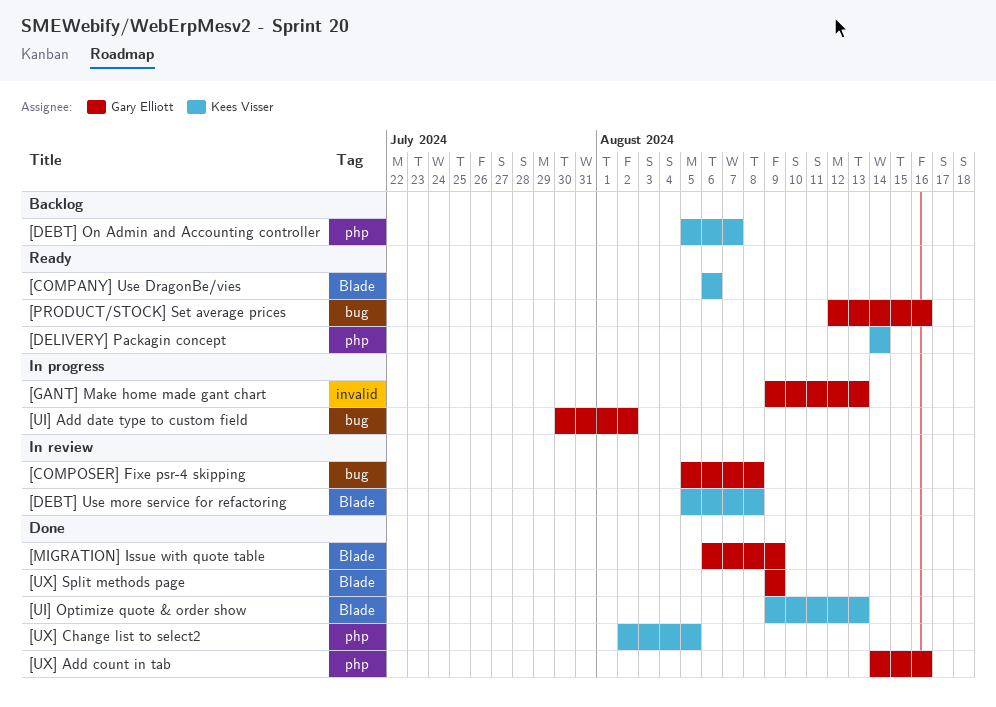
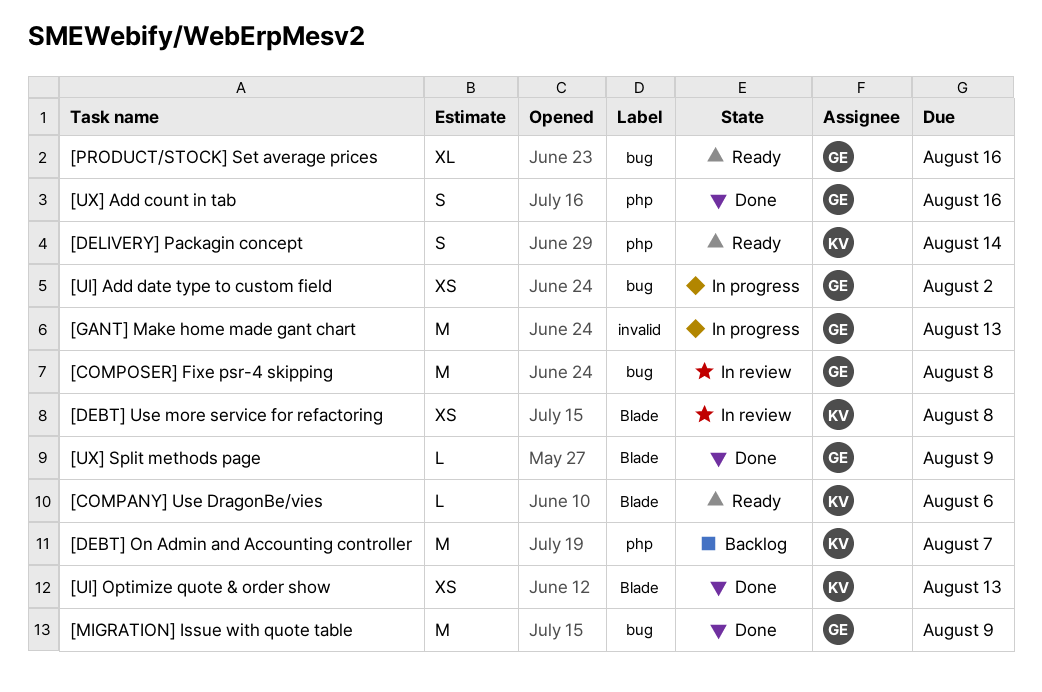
[MIGRATION] Issue with quote table, label: Blade -> bug
[UX] Change list to select2: present -> none

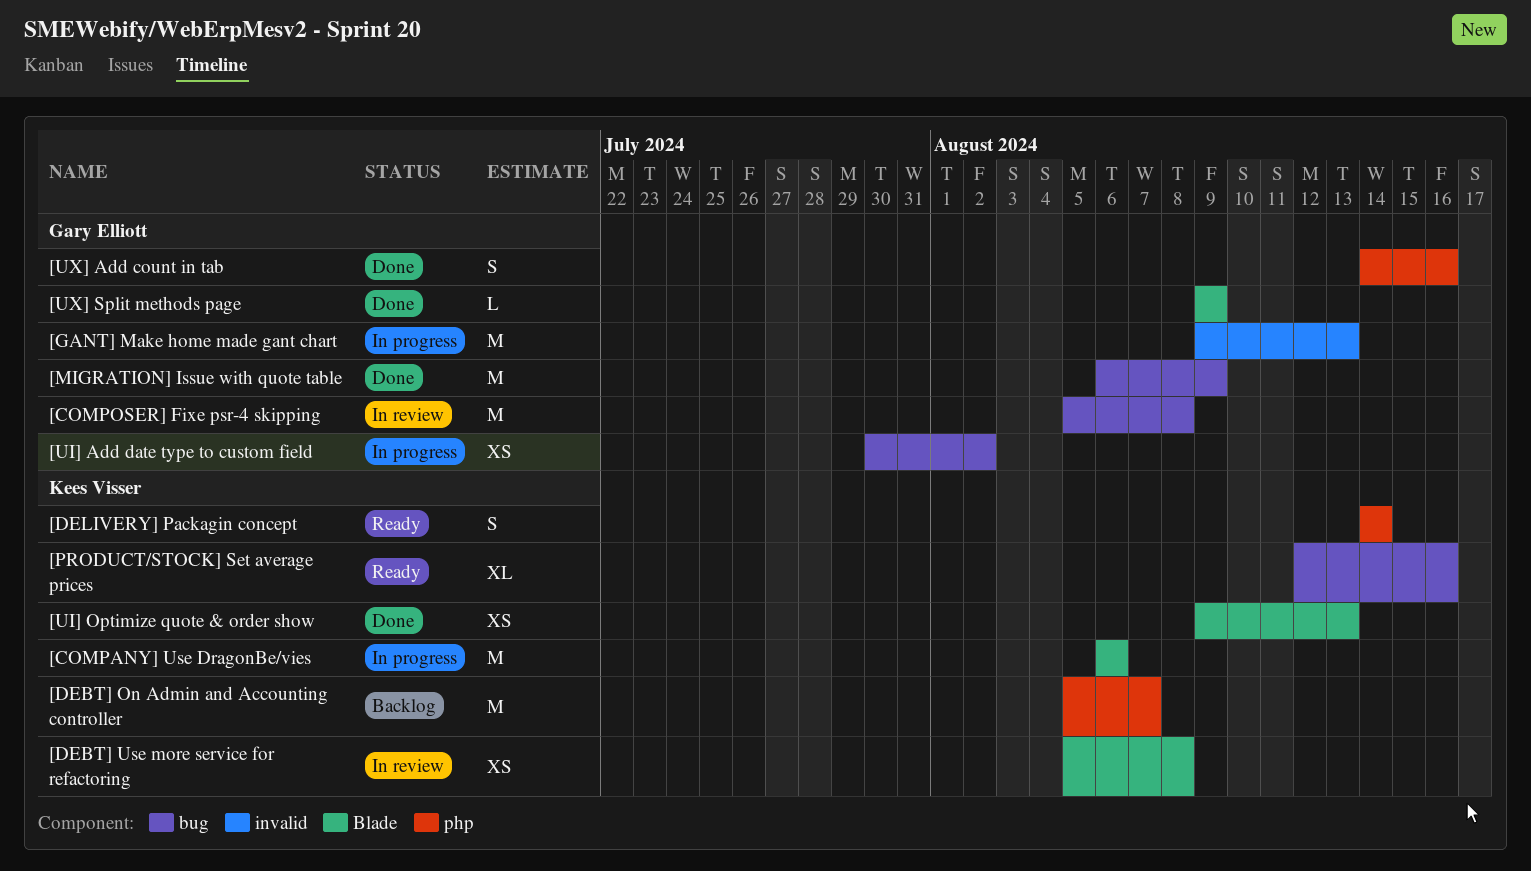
[COMPANY] Use DragonBe/vies, status: Ready -> In progress
[COMPANY] Use DragonBe/vies, estimate: L -> M
[PRODUCT/STOCK] Set average prices, owner: Gary Elliott -> Kees Visser

